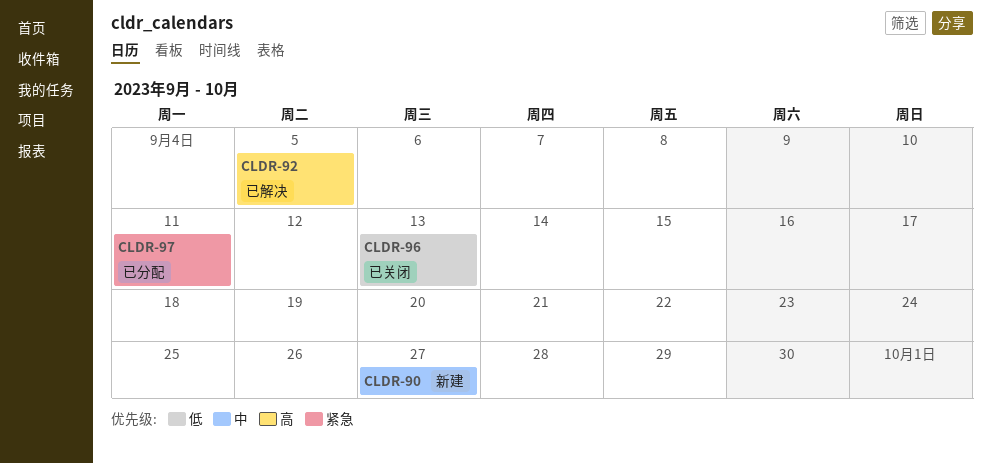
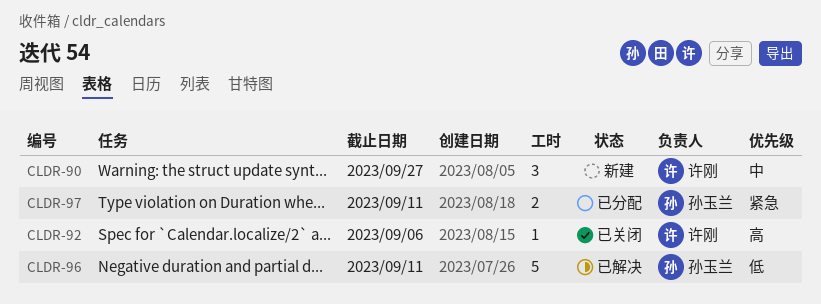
CLDR-92, status: 已解决 -> 已关闭
CLDR-92, due: Sep 5 -> Sep 6
CLDR-96, status: 已关闭 -> 已解决
CLDR-96, due: Sep 13 -> Sep 11

